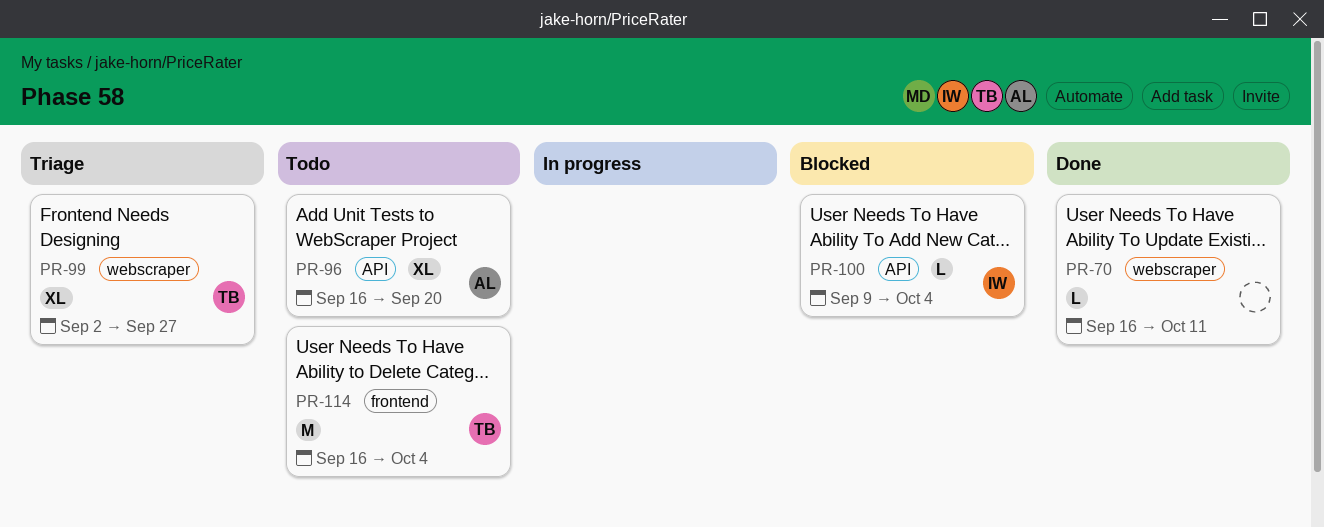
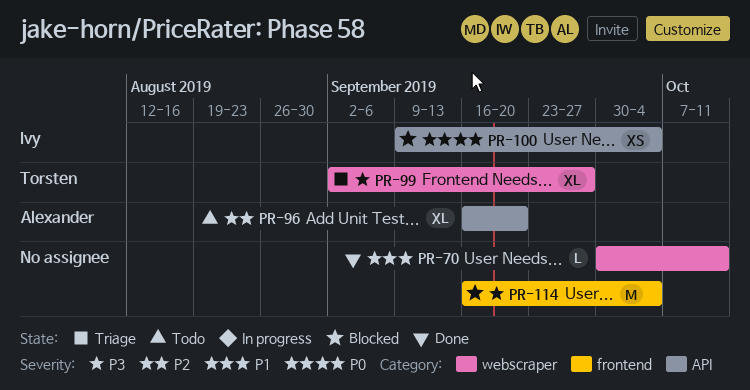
PR-70, start: Sep 16 -> Sep 30
PR-100, estimate: L -> XS
PR-114, status: Todo -> Blocked
PR-114, owner: Torsten -> none

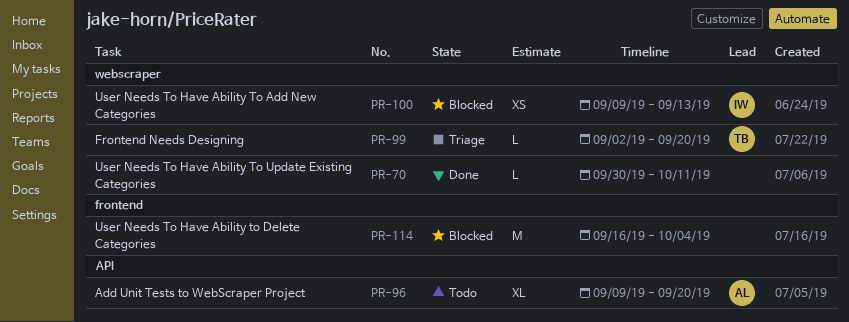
PR-96, start: Sep 16 -> Sep 9
PR-99, estimate: XL -> L
PR-99, due: Sep 27 -> Sep 20
PR-100, label: API -> webscraper
PR-100, due: Oct 4 -> Sep 13

